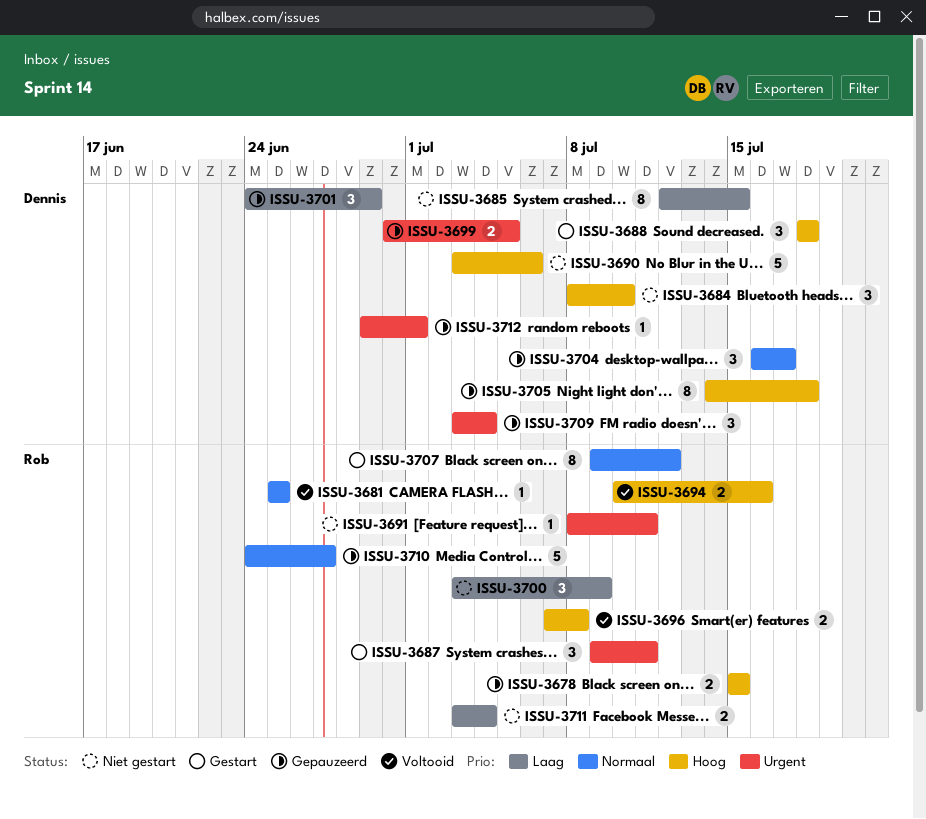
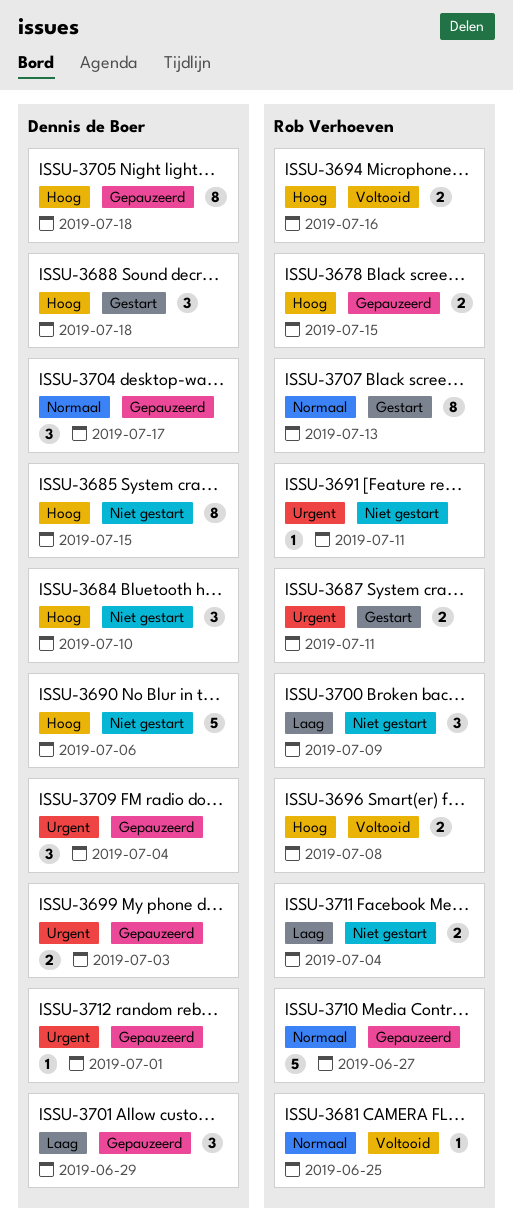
ISSU-3685, priority: Laag -> Hoog
ISSU-3687, estimate: 3 -> 2
ISSU-3699, due: Jul 5 -> Jul 3
ISSU-3707, due: Jul 12 -> Jul 13

